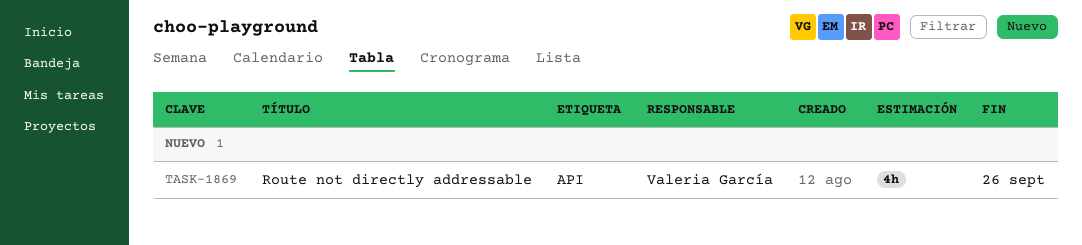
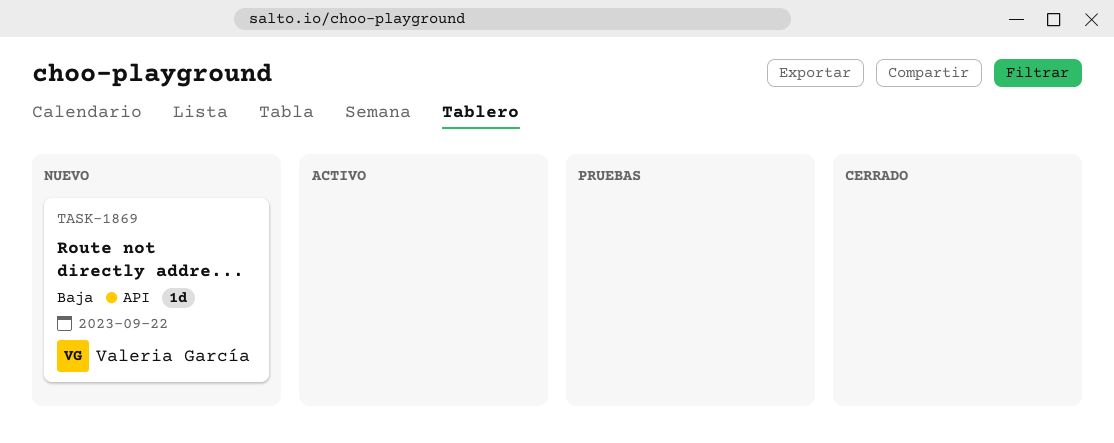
TASK-1869, estimate: 4h -> 1d
TASK-1869, due: Sep 26 -> Sep 22

